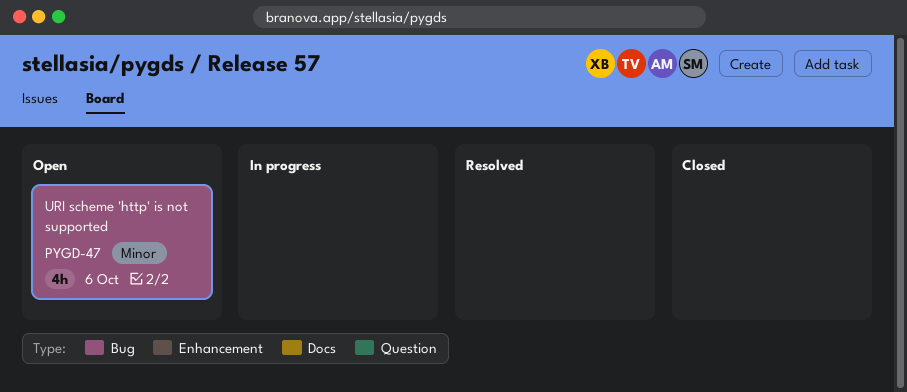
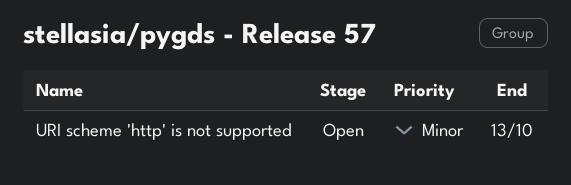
URI scheme 'http' is not supported, due: Oct 6 -> Oct 13

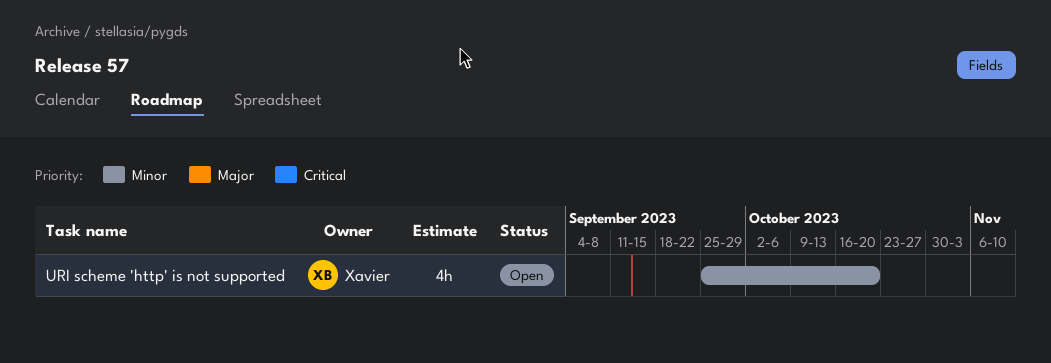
URI scheme 'http' is not supported, due: Oct 13 -> Oct 20

